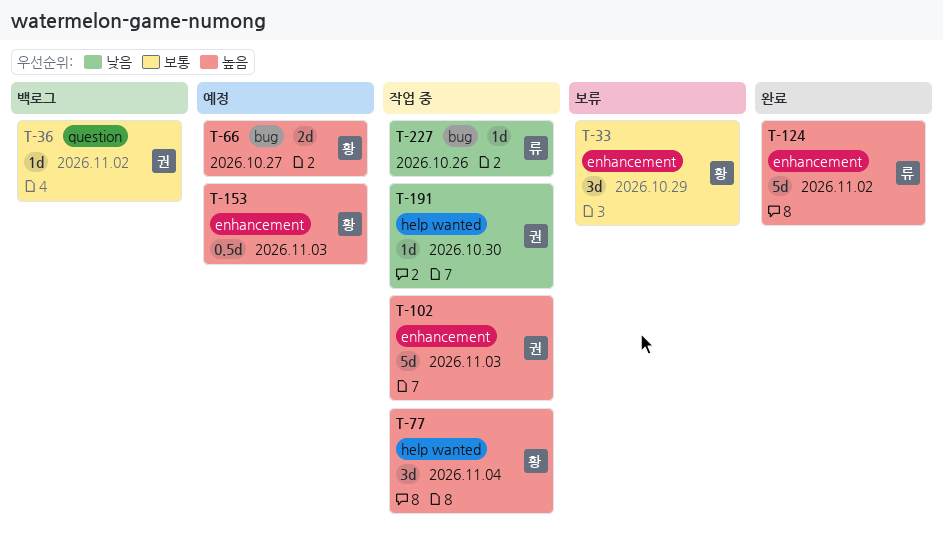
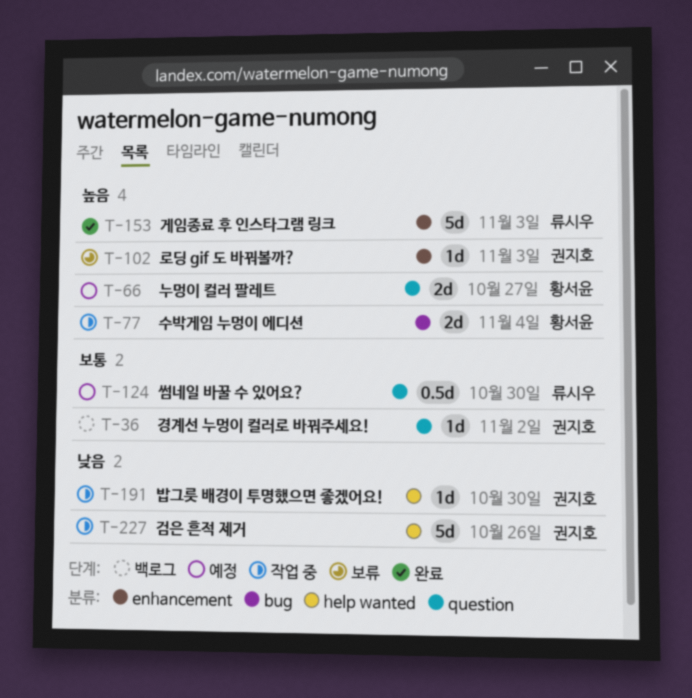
T-33: present -> none
T-66, label: bug -> question
T-77, label: help wanted -> bug
T-77, estimate: 3d -> 2d
T-102, status: 작업 중 -> 보류
T-102, estimate: 5d -> 1d
T-124, status: 완료 -> 예정
T-124, priority: 높음 -> 보통
T-124, label: enhancement -> question
T-124, estimate: 5d -> 0.5d
T-124, due: Nov 2 -> Oct 30
T-153, status: 예정 -> 완료
T-153, owner: 황서윤 -> 류시우
T-153, estimate: 0.5d -> 5d
T-227, owner: 류시우 -> 권지호
T-227, label: bug -> help wanted
T-227, estimate: 1d -> 5d

